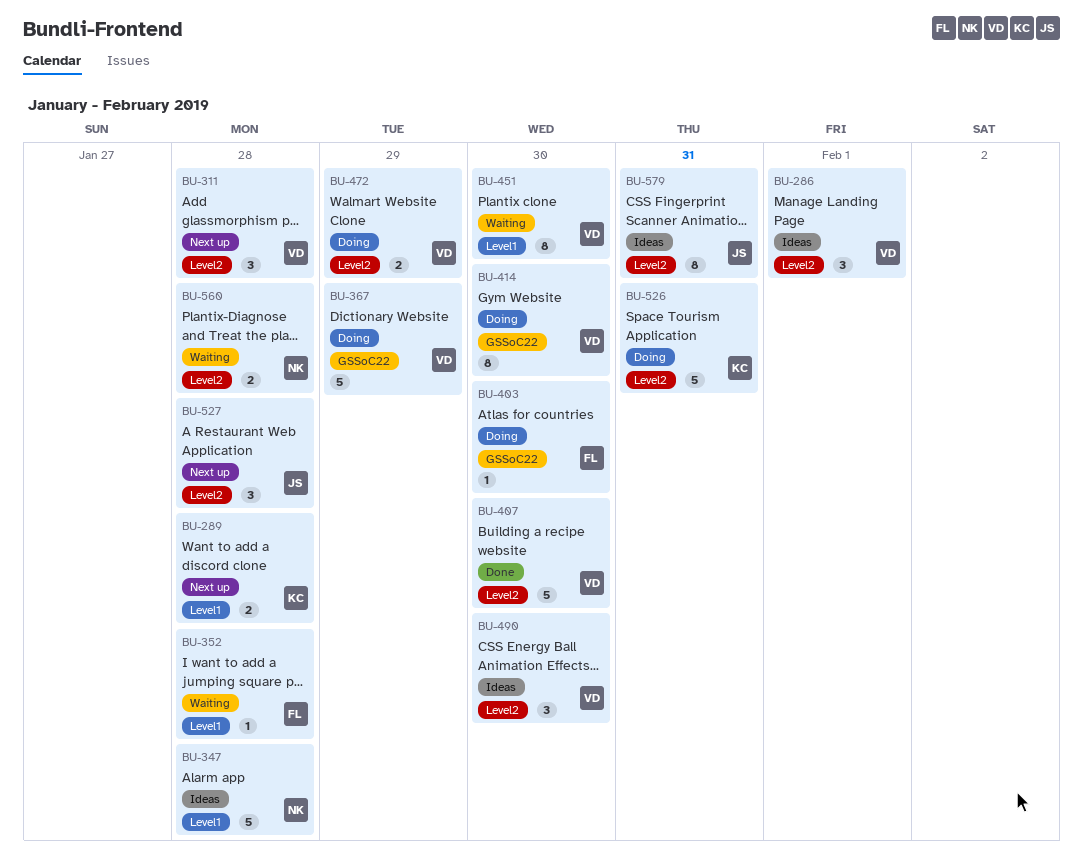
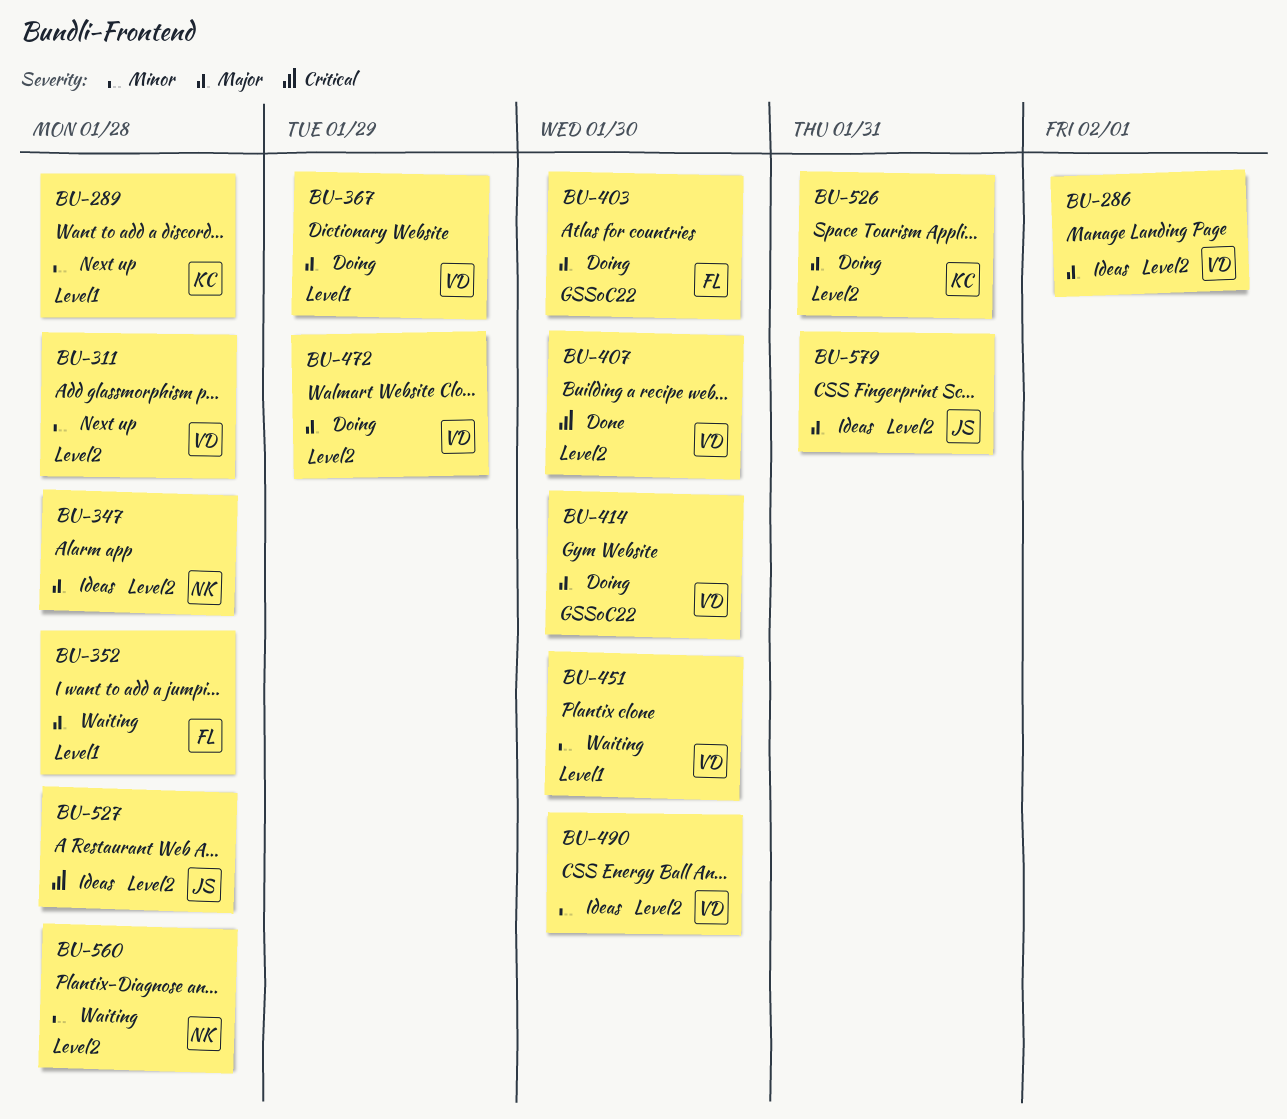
BU-347, label: Level1 -> Level2
BU-367, label: GSSoC22 -> Level1
BU-527, status: Next up -> Ideas

